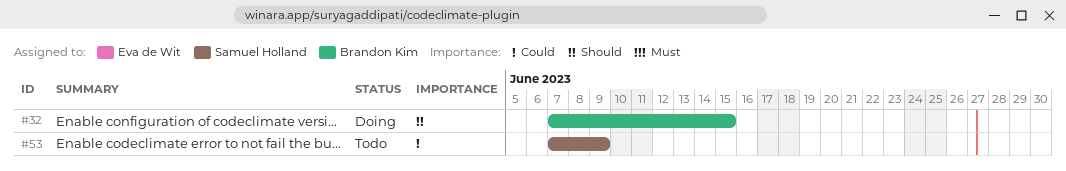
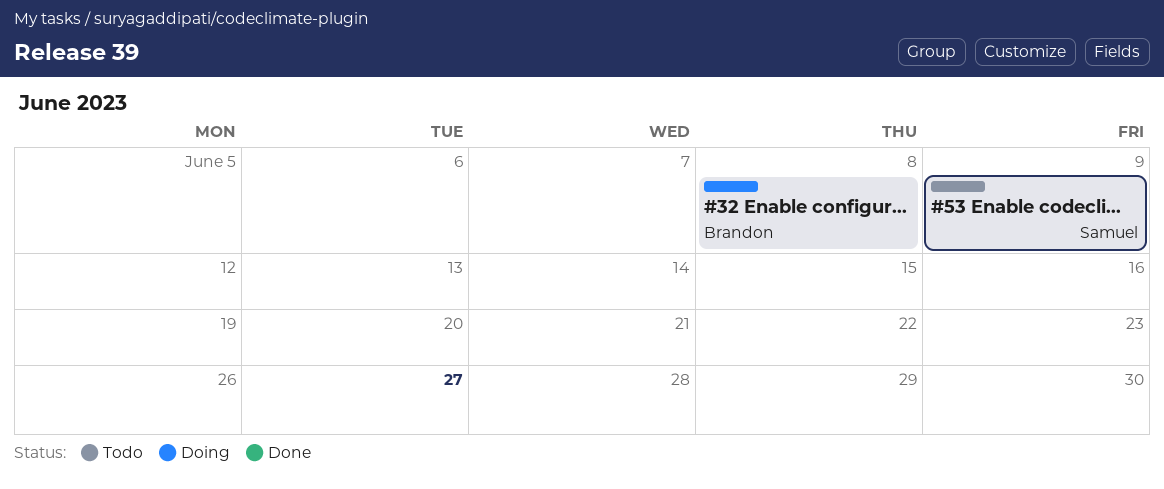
#32, due: Jun 15 -> Jun 8

